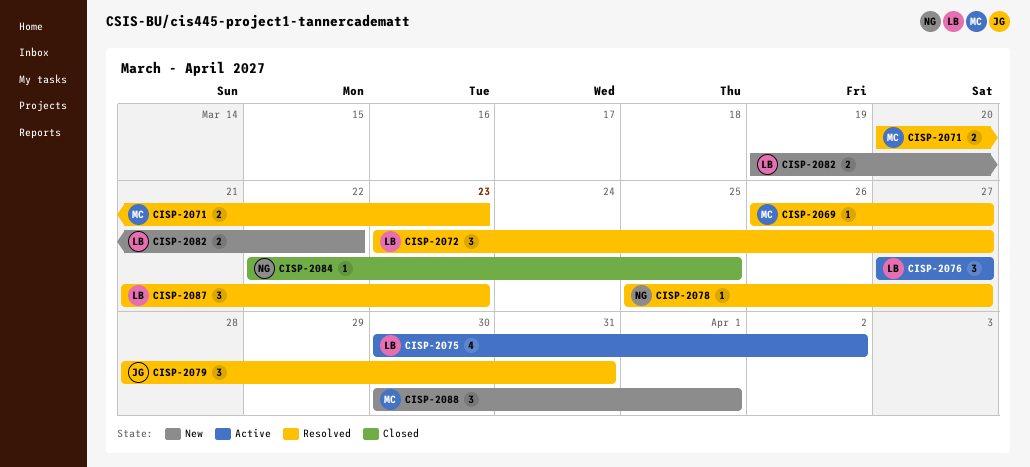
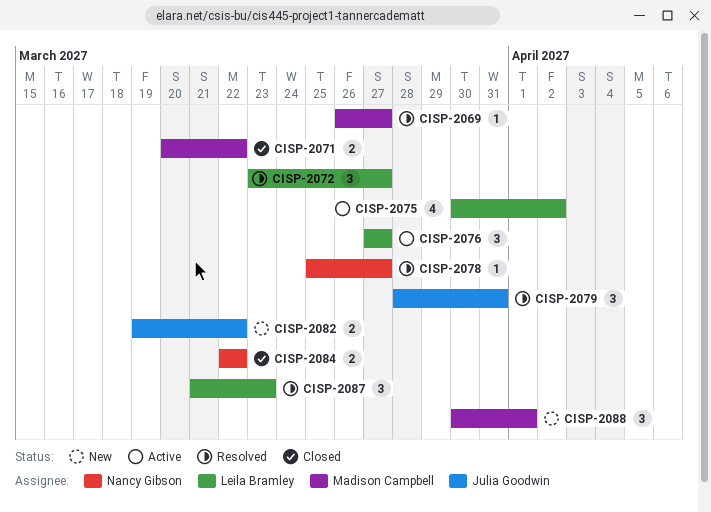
CISP-2071, status: Resolved -> Closed
CISP-2071, due: Mar 23 -> Mar 22
CISP-2082, owner: Leila Bramley -> Julia Goodwin
CISP-2084, estimate: 1 -> 2
CISP-2084, due: Mar 25 -> Mar 22

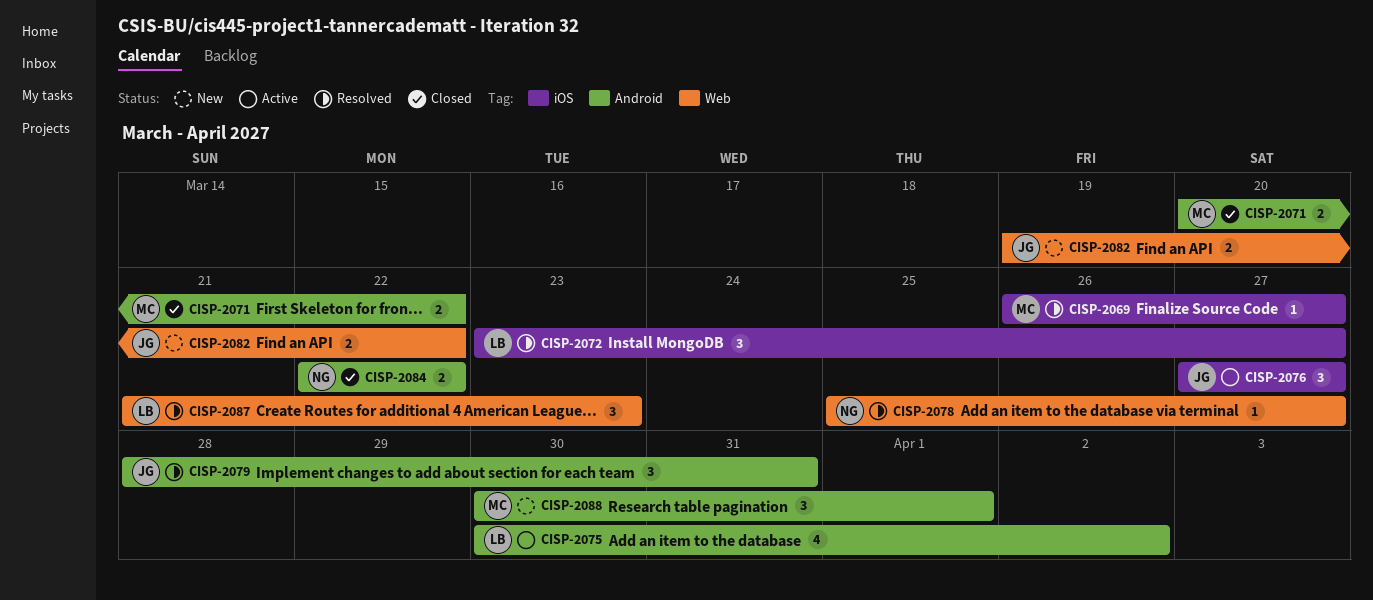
CISP-2076, owner: Leila Bramley -> Julia Goodwin

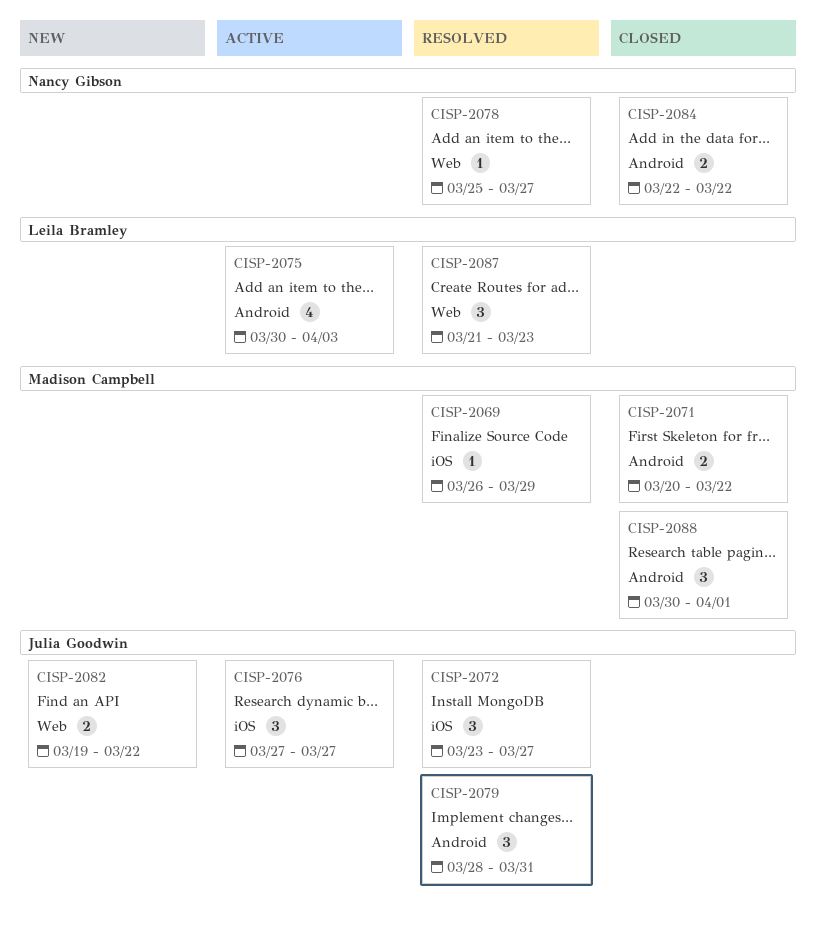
CISP-2069, due: Mar 27 -> Mar 29
CISP-2072, owner: Leila Bramley -> Julia Goodwin
CISP-2075, due: Apr 2 -> Apr 3
CISP-2088, status: New -> Closed

